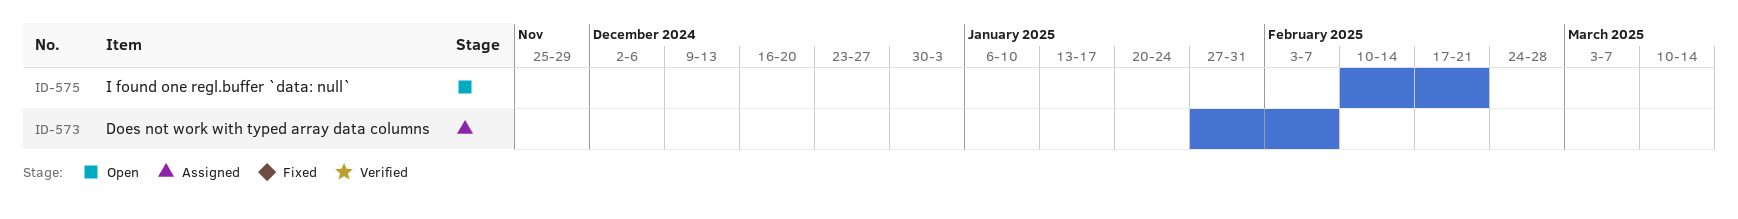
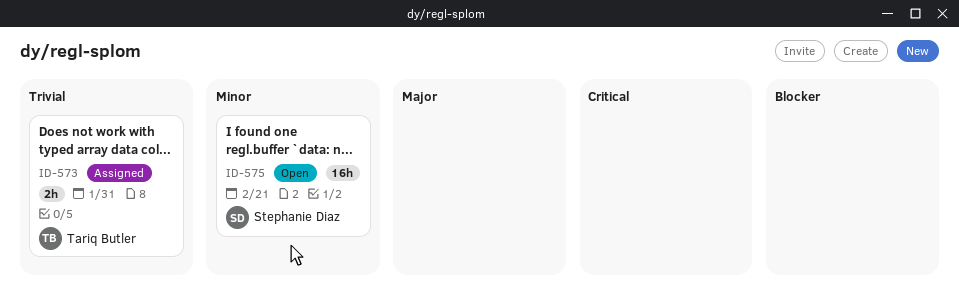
ID-573, due: Feb 7 -> Jan 31

